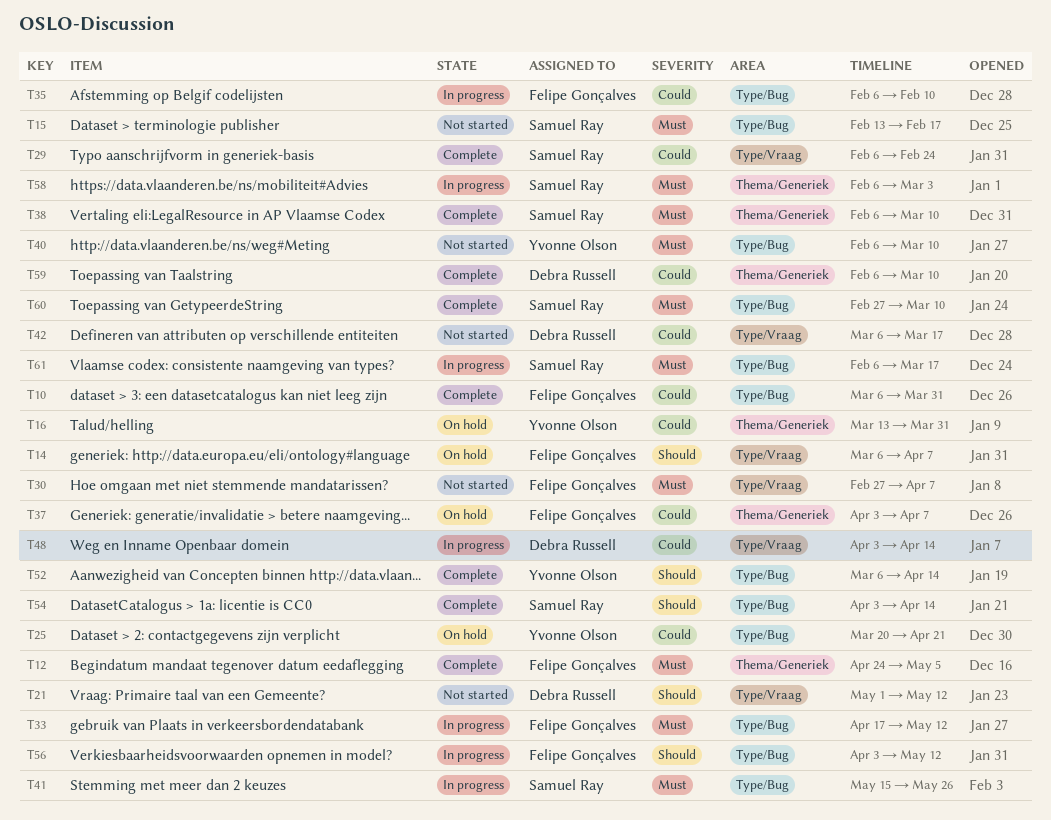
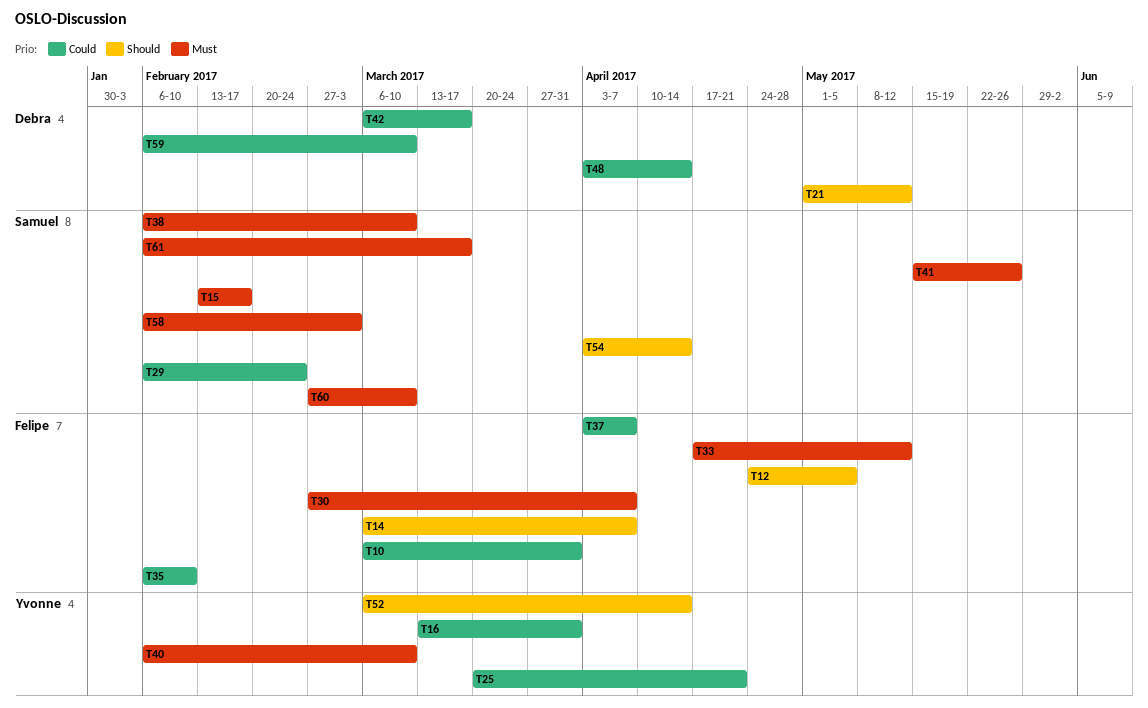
T12, priority: Must -> Should
T56: present -> none

